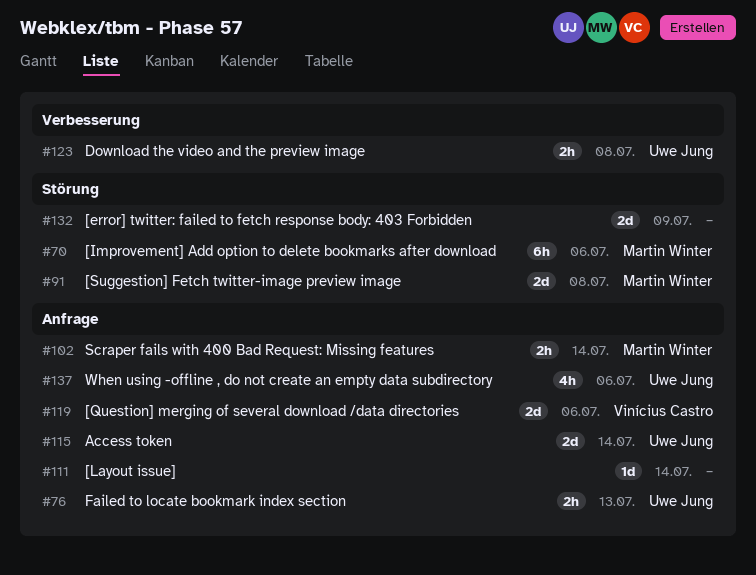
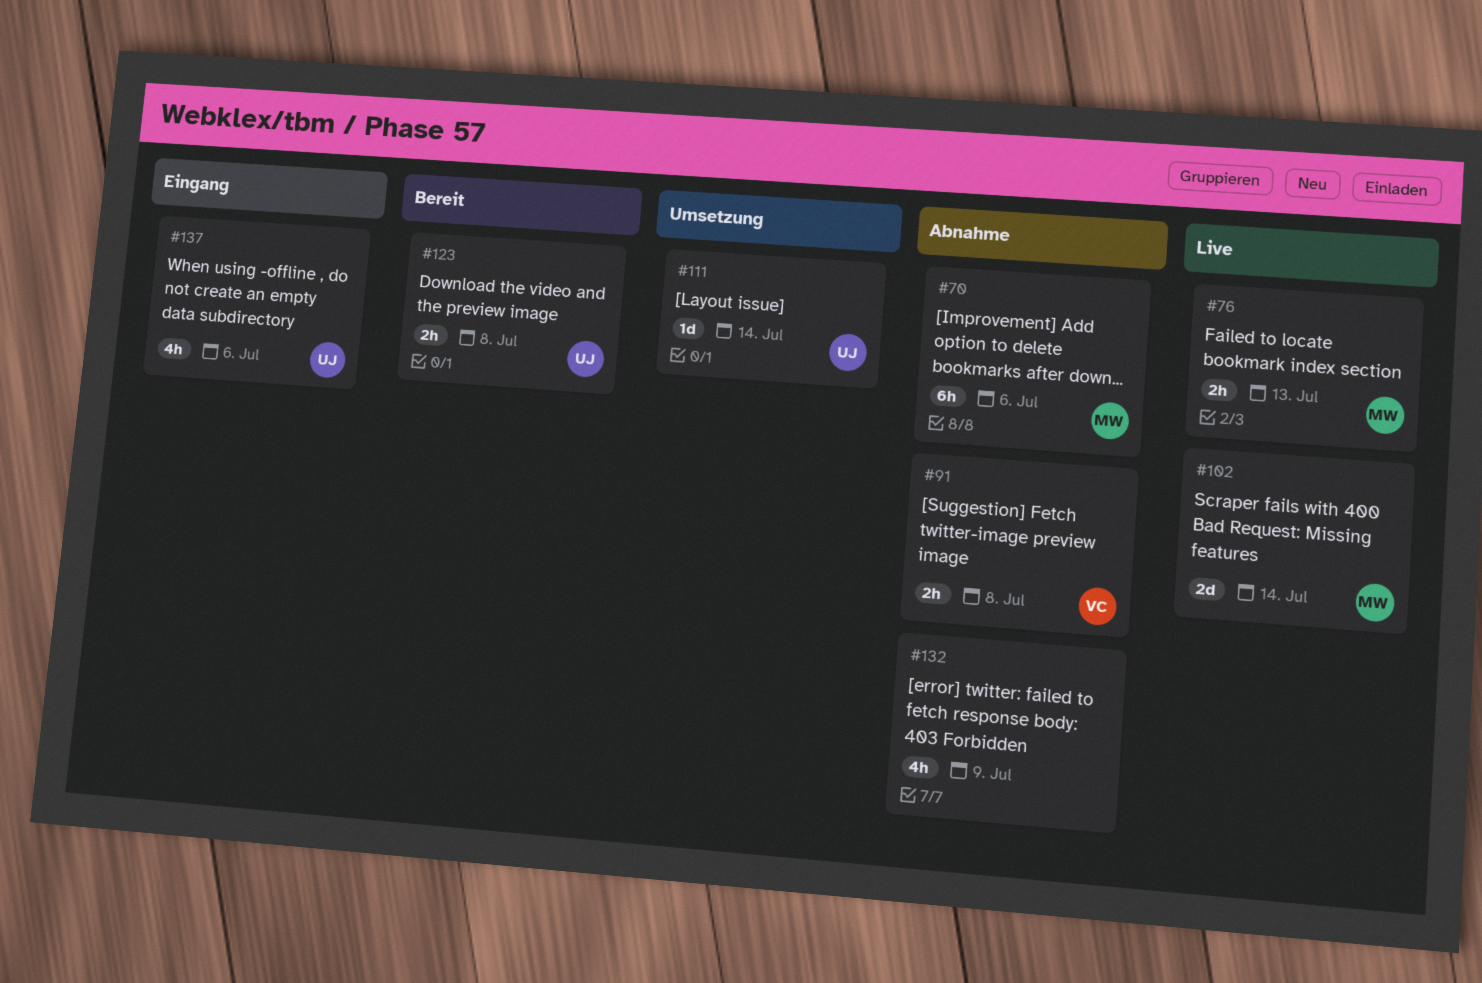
#76, owner: Uwe Jung -> Martin Winter
#91, owner: Martin Winter -> Vinícius Castro
#91, estimate: 2d -> 2h
#102, estimate: 2h -> 2d
#111, owner: none -> Uwe Jung
#115: present -> none
#119: present -> none
#132, estimate: 2d -> 4h

